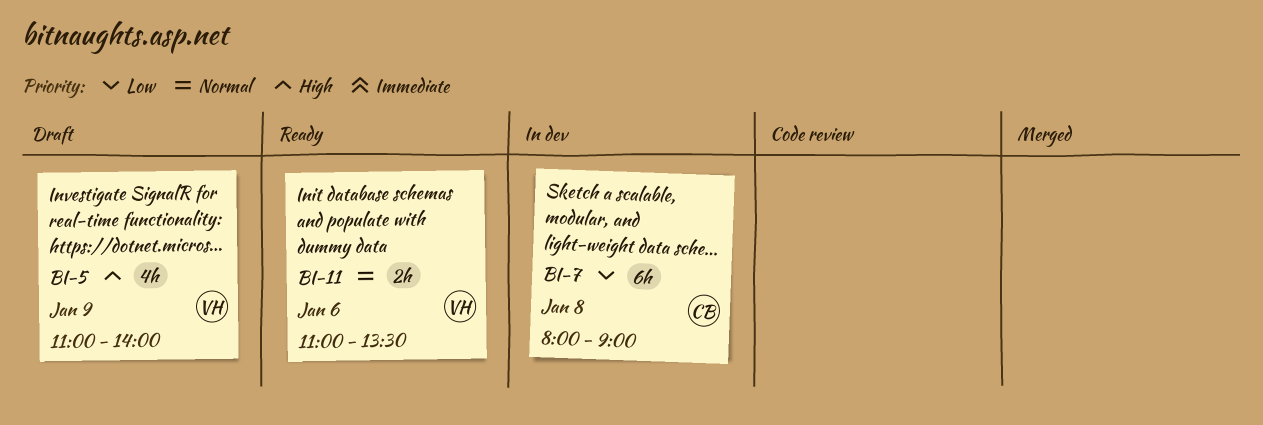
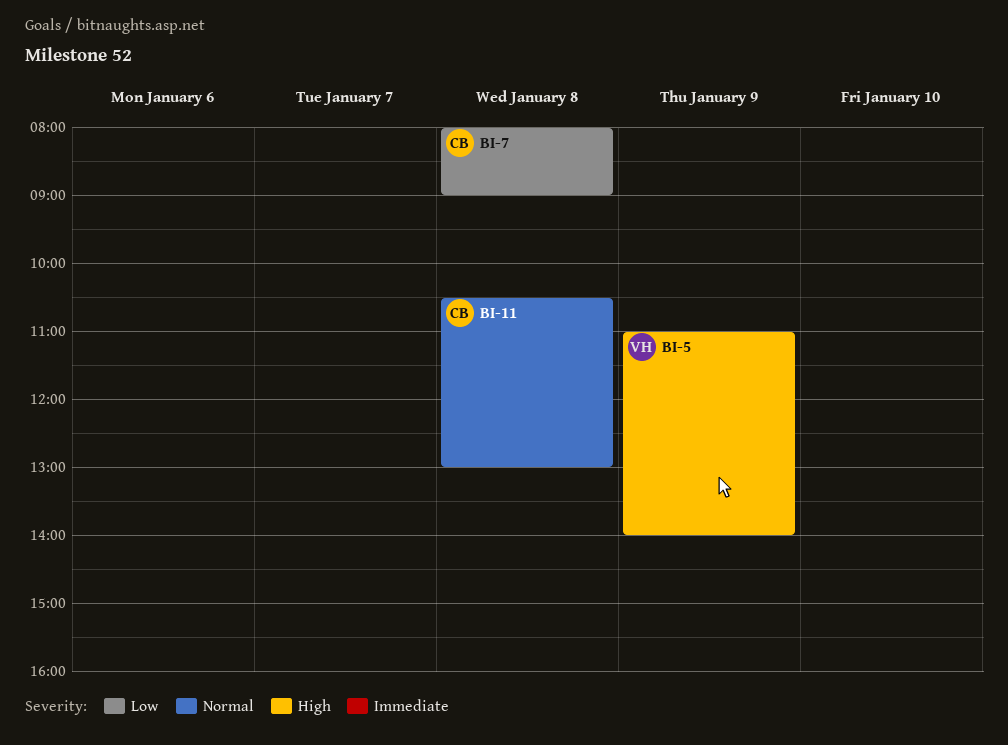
BI-11, owner: VH -> CB
BI-11, day: Jan 6 -> Jan 8
BI-11, begins: 11:00 -> 10:30
BI-11, ends: 13:30 -> 13:00

